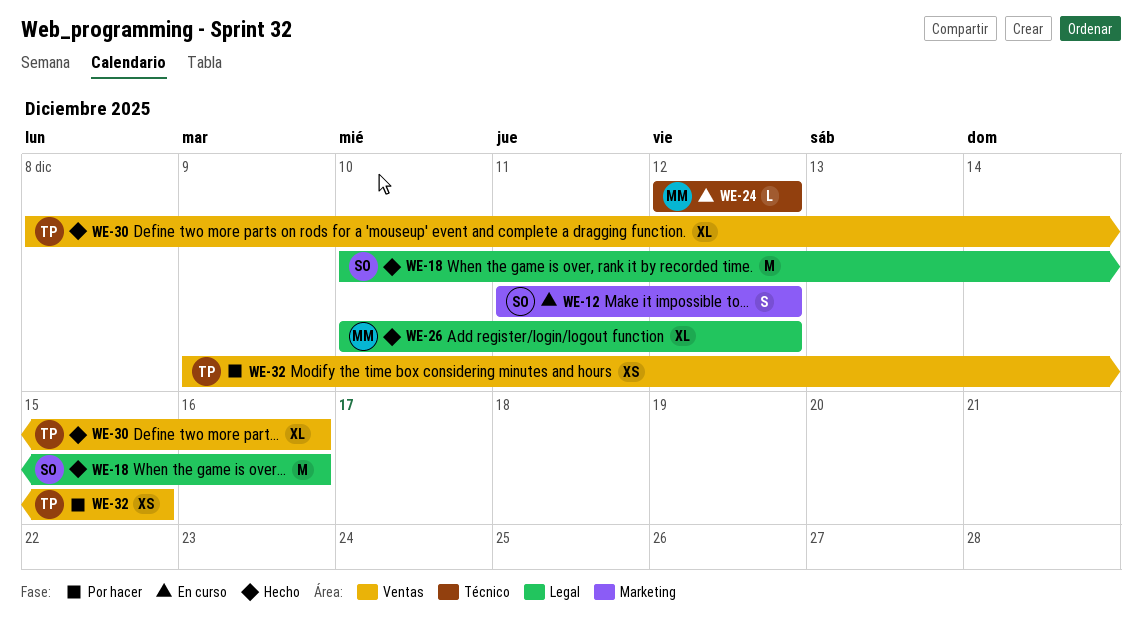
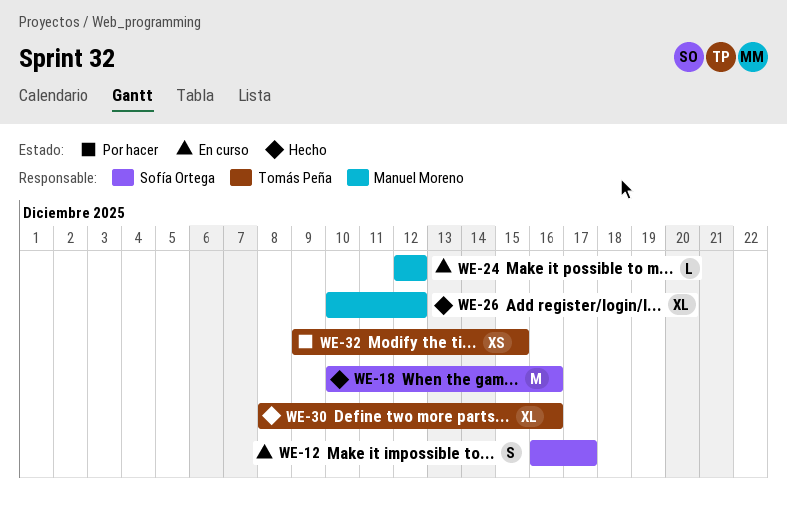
WE-12, start: Dec 11 -> Dec 16
WE-12, due: Dec 12 -> Dec 17

